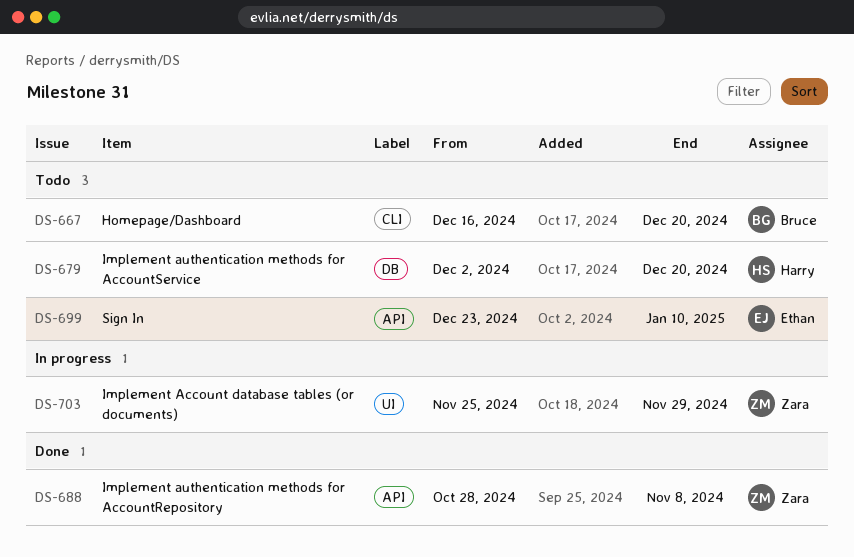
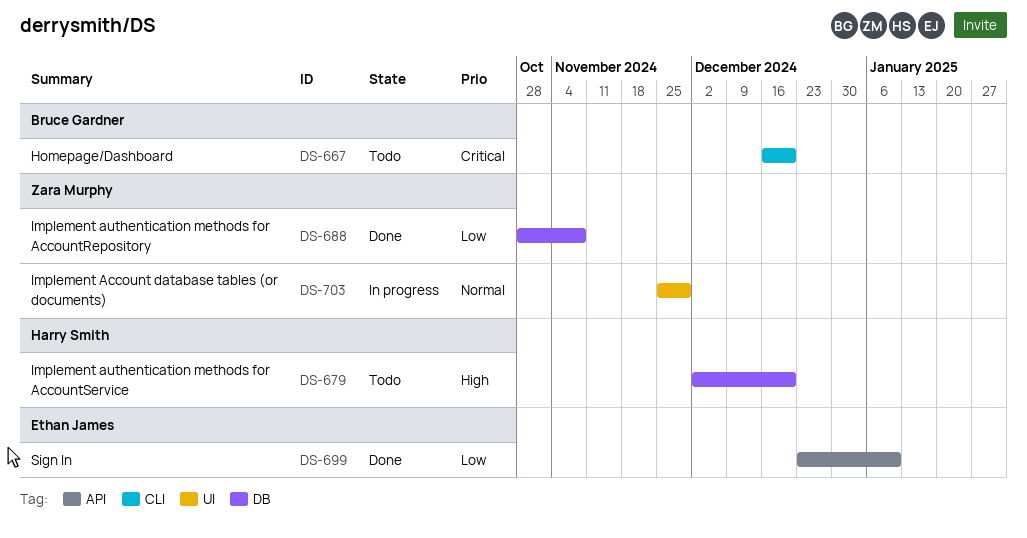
DS-688, label: API -> DB
DS-699, status: Todo -> Done

